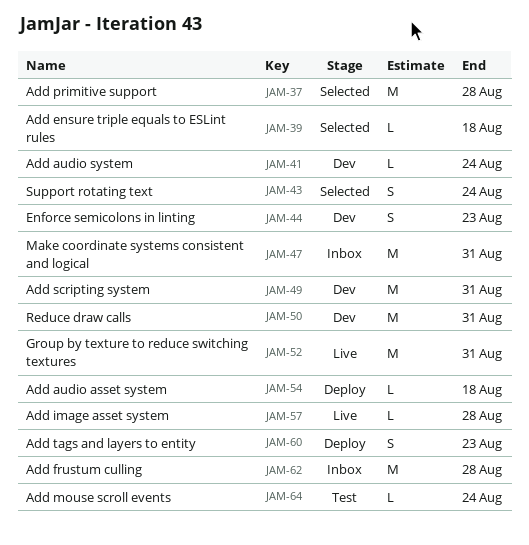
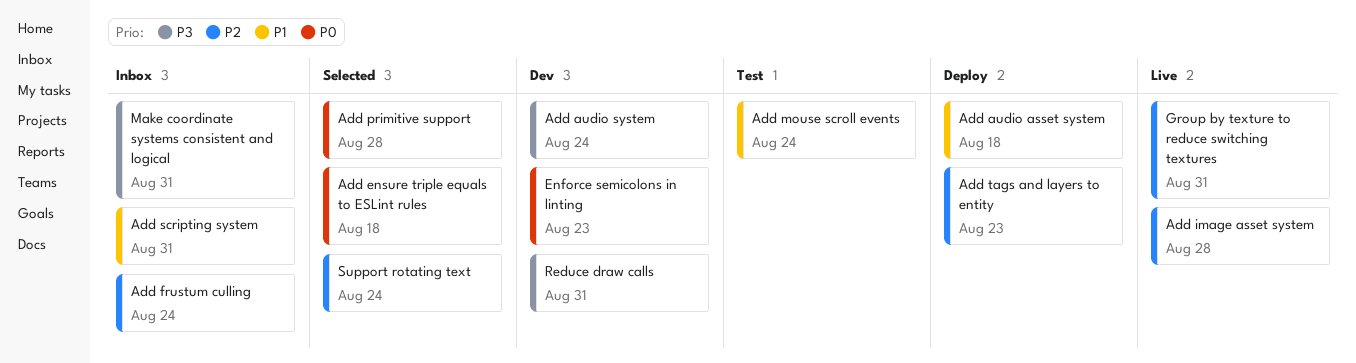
Add frustum culling, due: Aug 28 -> Aug 24
Add scripting system, status: Dev -> Inbox

